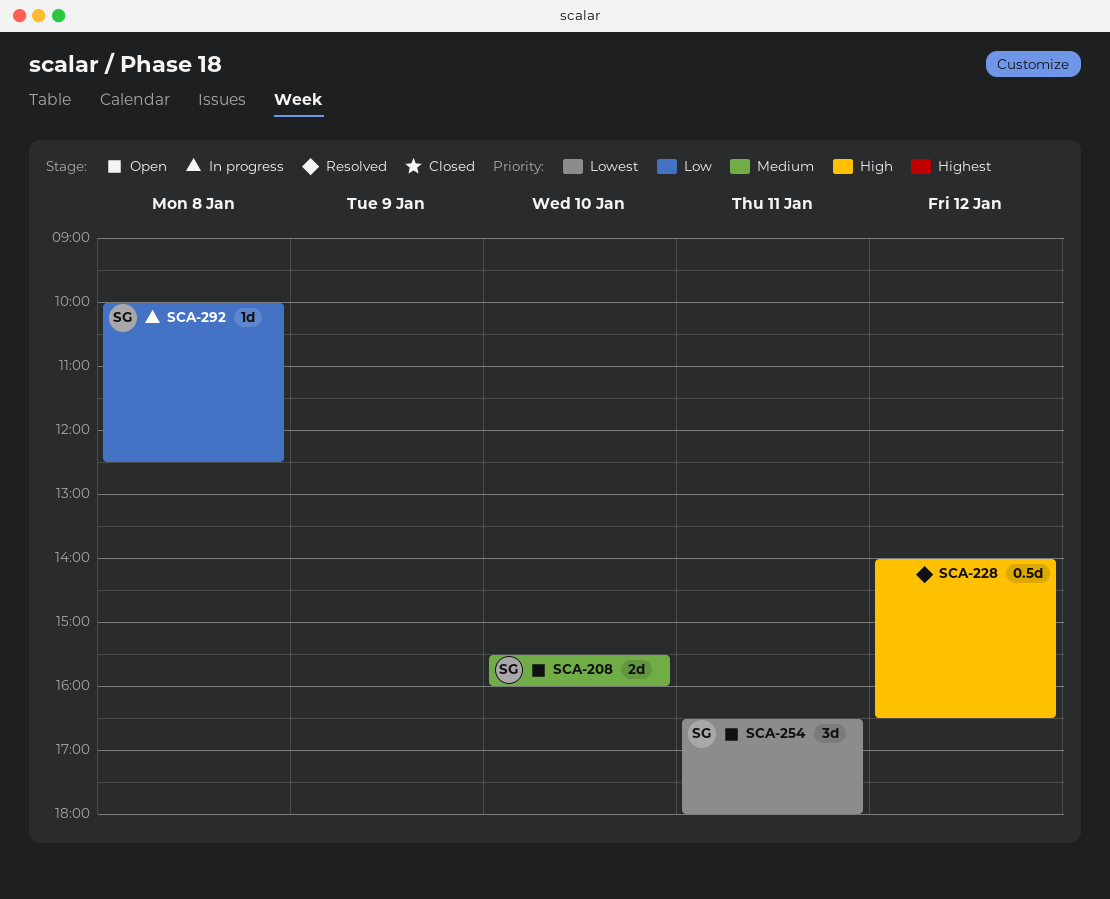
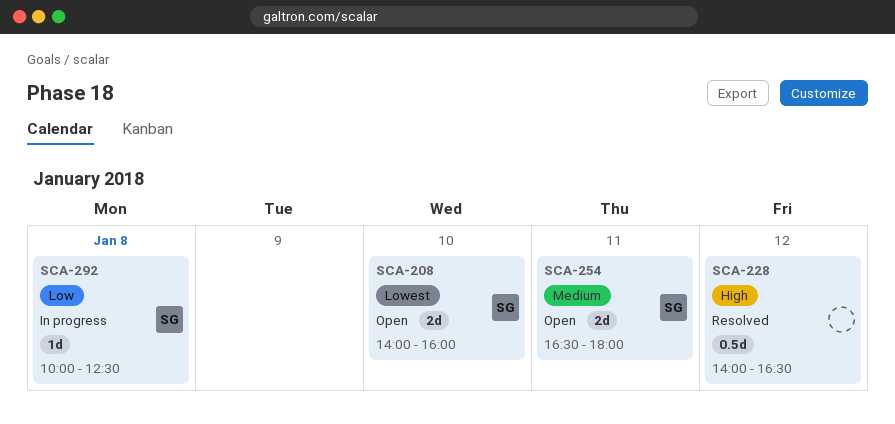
SCA-208, priority: Medium -> Lowest
SCA-208, begins: 15:30 -> 14:00
SCA-254, priority: Lowest -> Medium
SCA-254, estimate: 3d -> 2d

